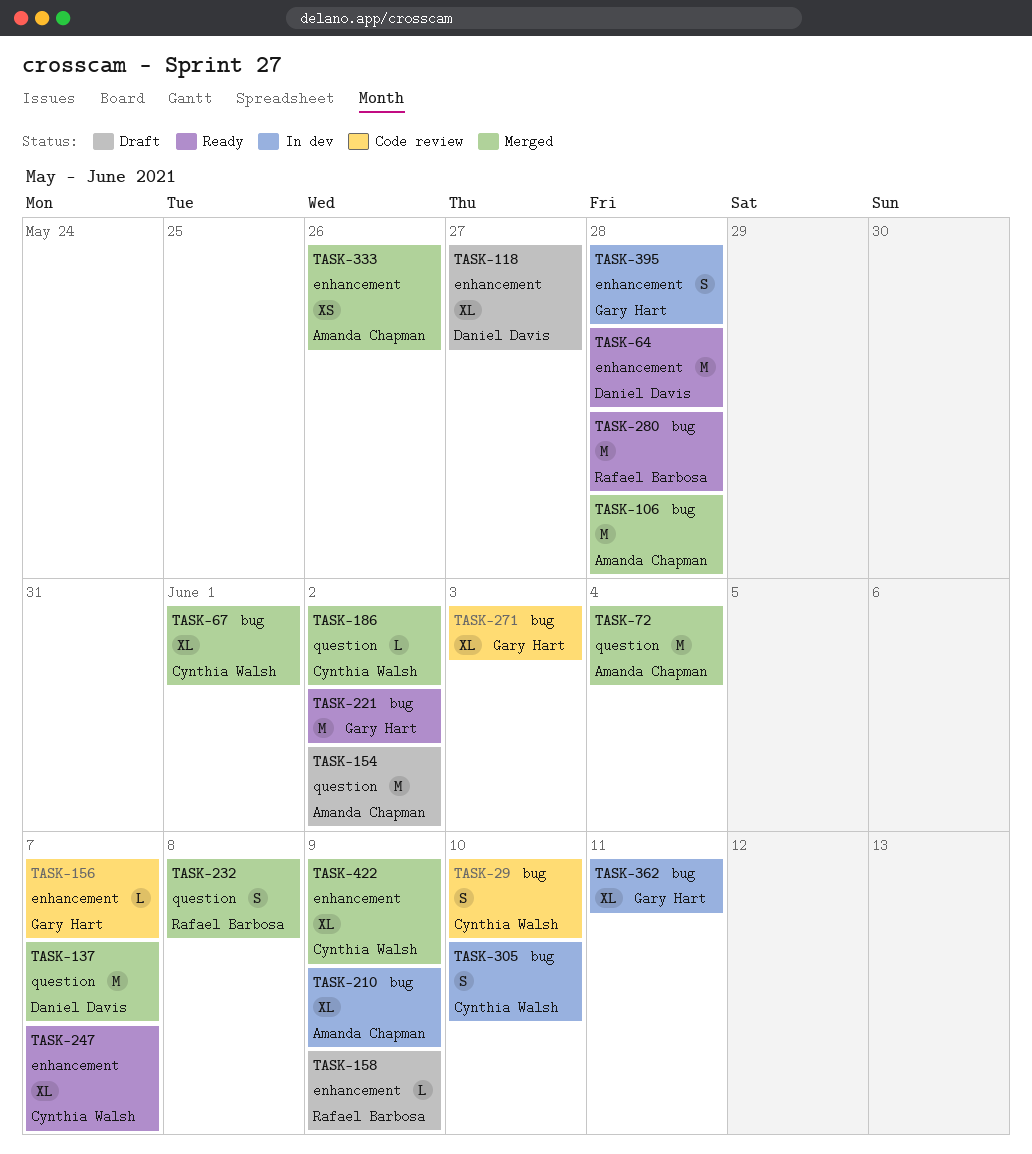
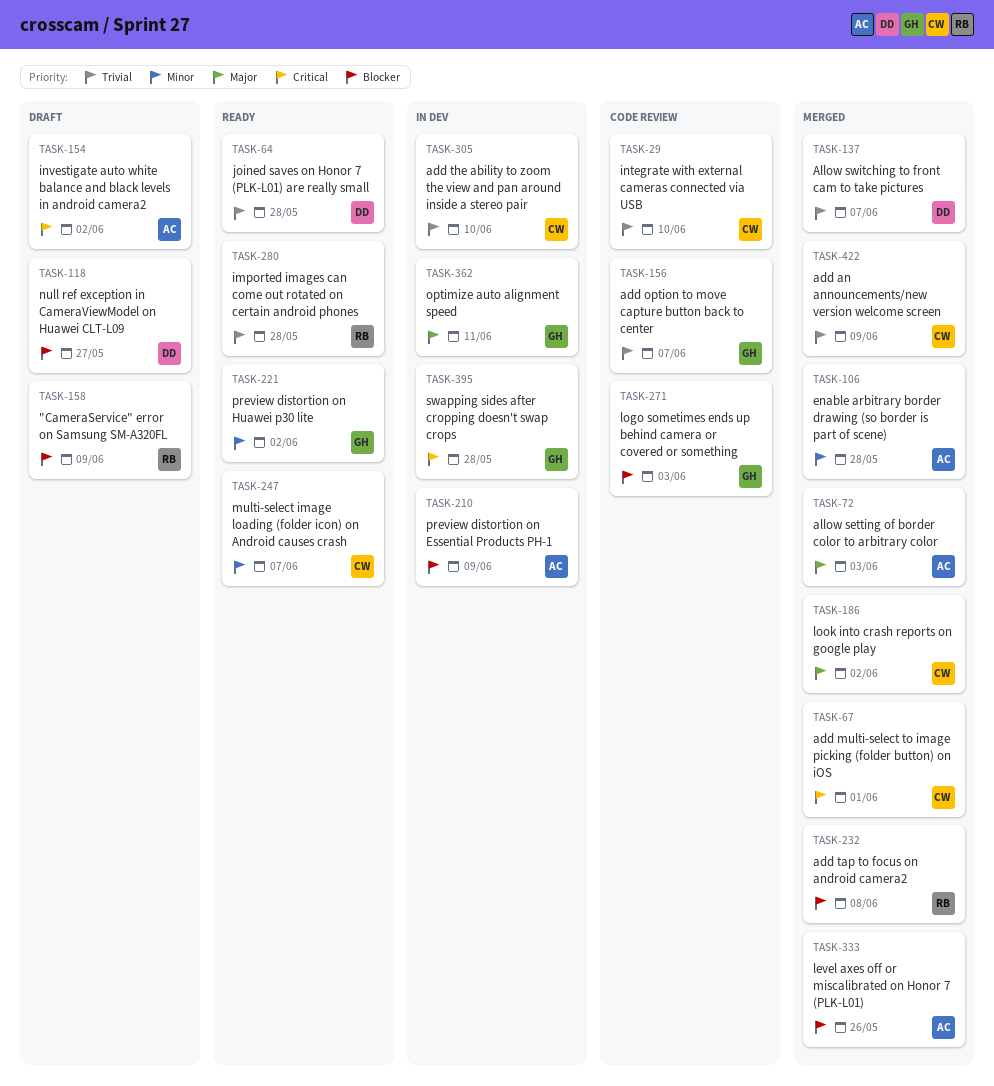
TASK-72, due: Jun 4 -> Jun 3

